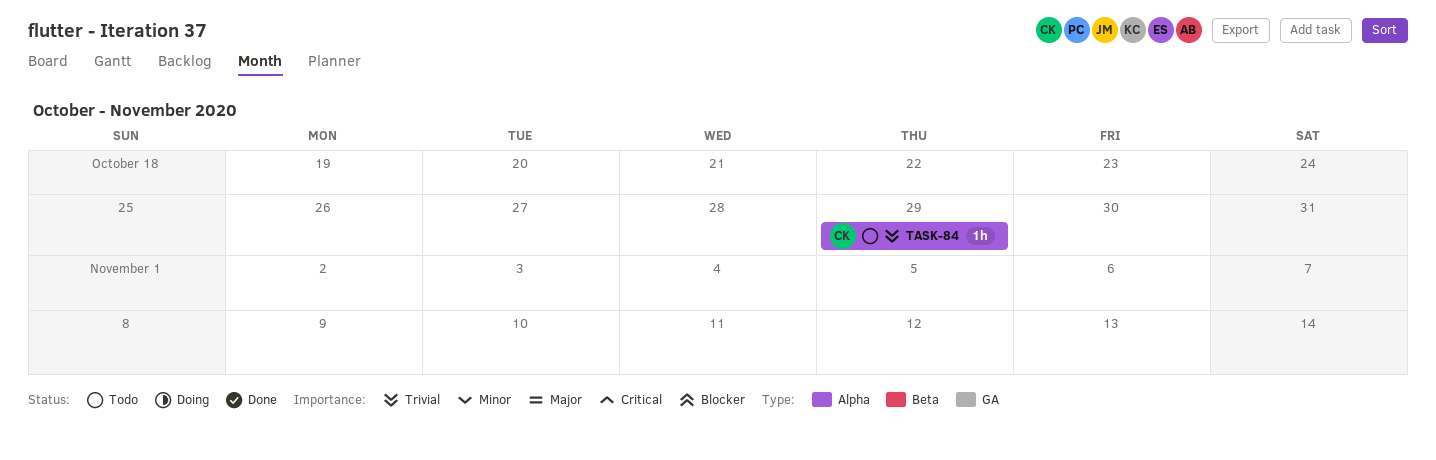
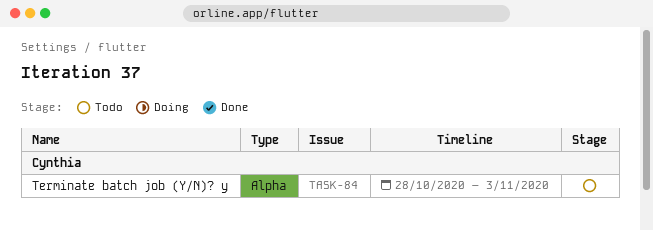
TASK-84, start: Oct 29 -> Oct 28
TASK-84, due: Oct 29 -> Nov 3

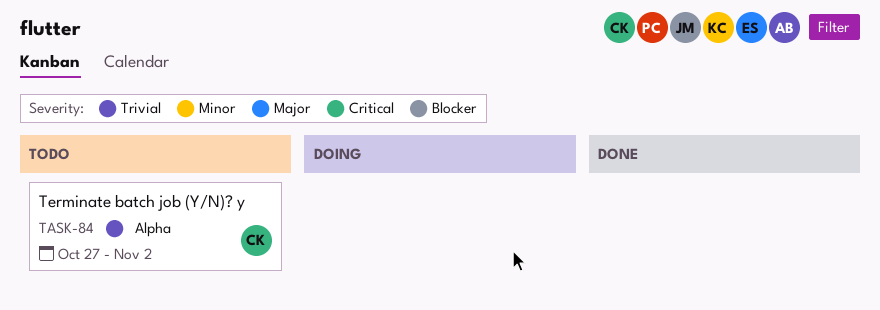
TASK-84, start: Oct 28 -> Oct 27
TASK-84, due: Nov 3 -> Nov 2

